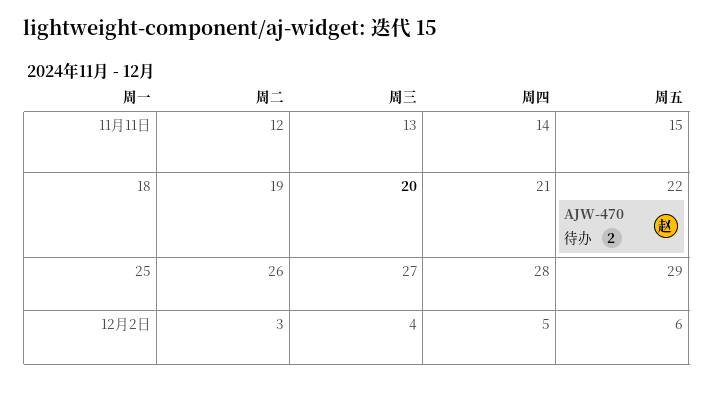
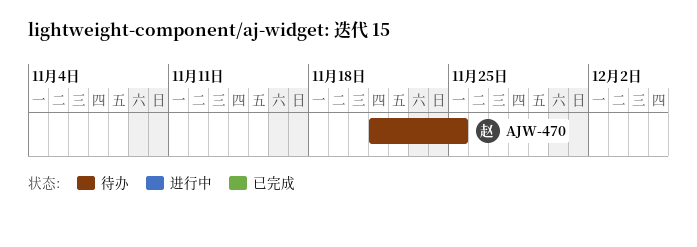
AJW-470, due: Nov 22 -> Nov 25

